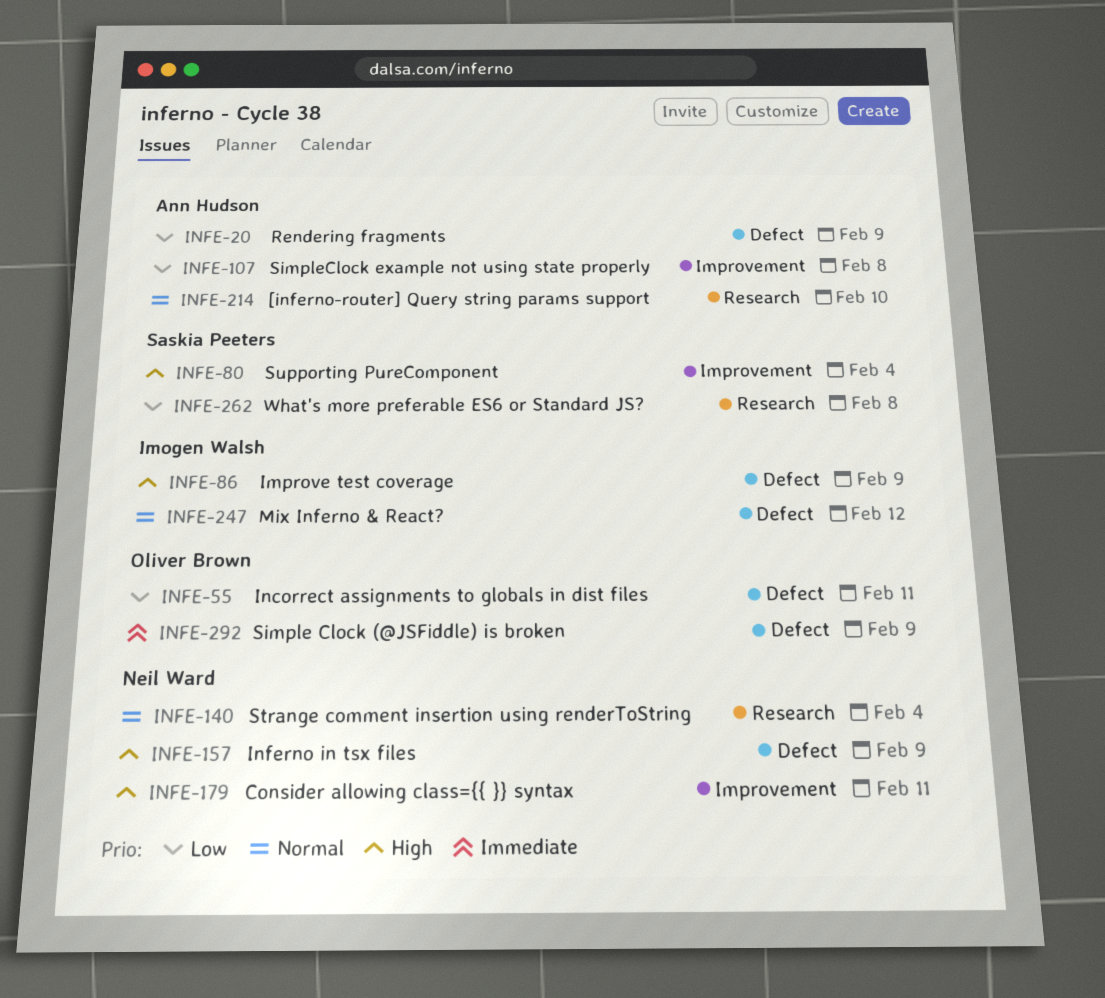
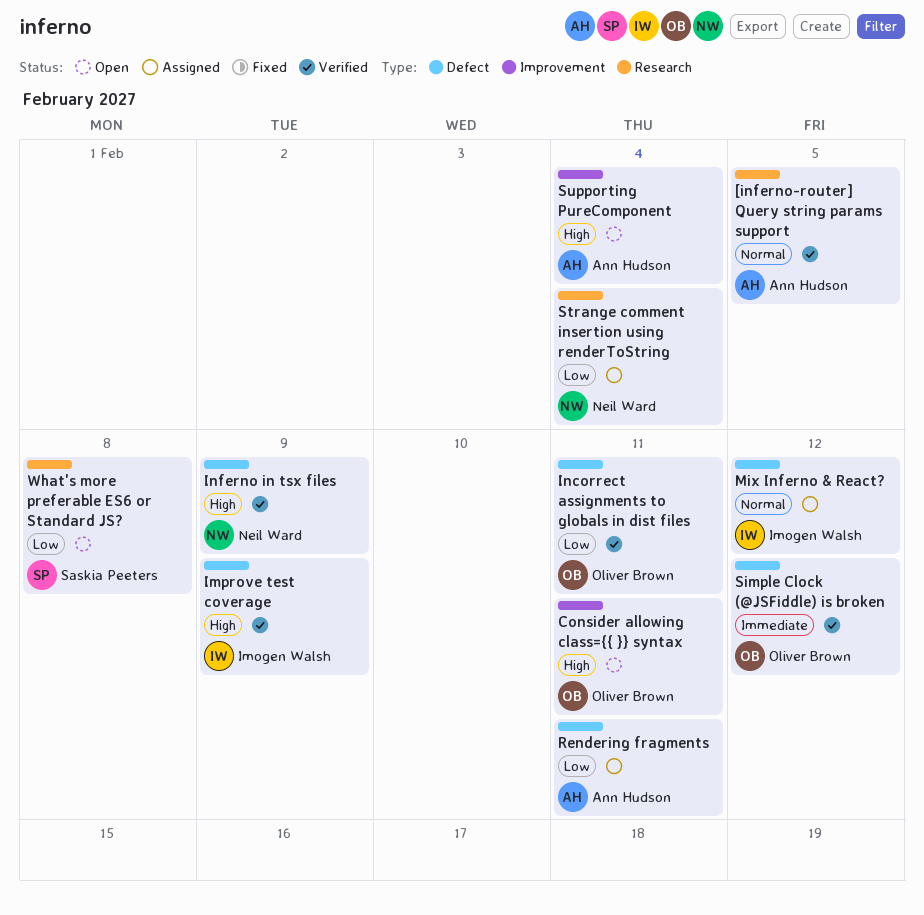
[inferno-router] Query string params support, due: Feb 10 -> Feb 5
Consider allowing class={{ }} syntax, owner: Neil Ward -> Oliver Brown
Rendering fragments, due: Feb 9 -> Feb 11
Simple Clock (@JSFiddle) is broken, due: Feb 9 -> Feb 12
SimpleClock example not using state properly: present -> none
Strange comment insertion using renderToString, priority: Normal -> Low
Supporting PureComponent, owner: Saskia Peeters -> Ann Hudson

